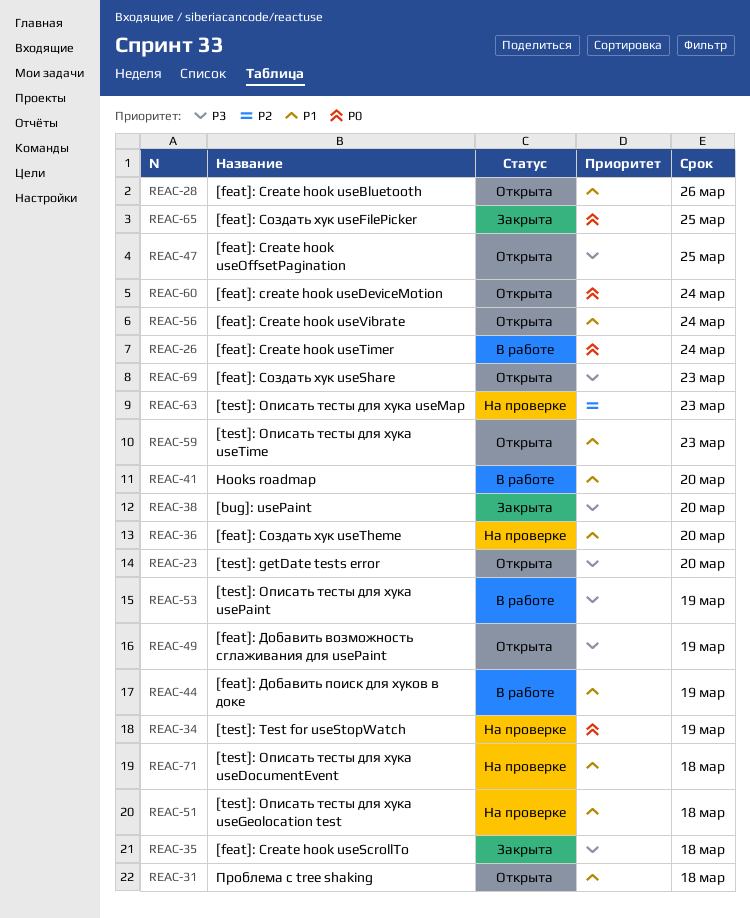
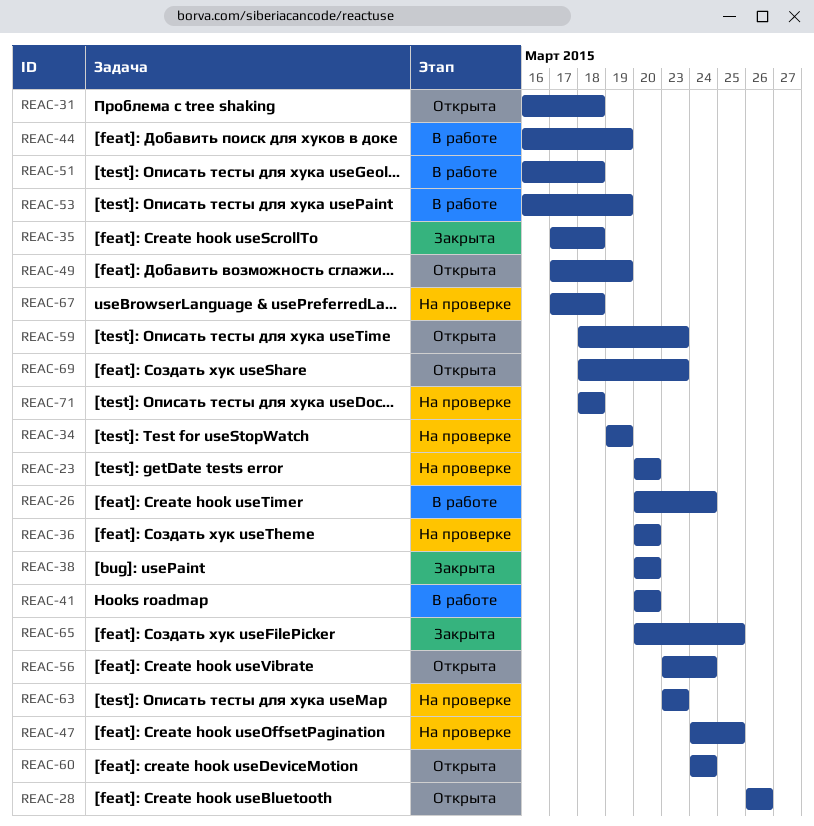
REAC-23, status: Открыта -> На проверке
REAC-47, status: Открыта -> На проверке
REAC-51, status: На проверке -> В работе
REAC-67: none -> present

